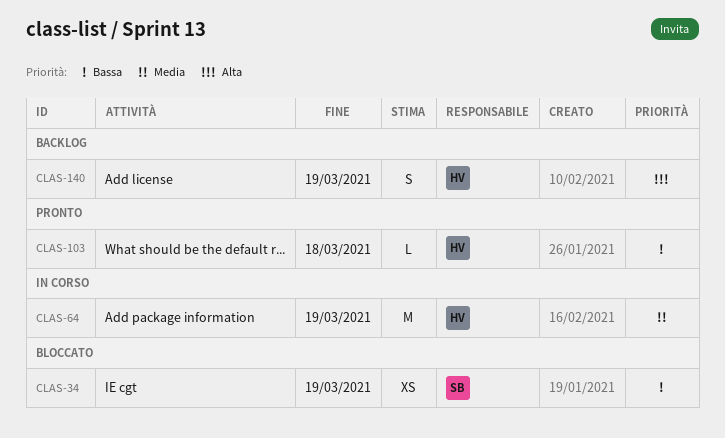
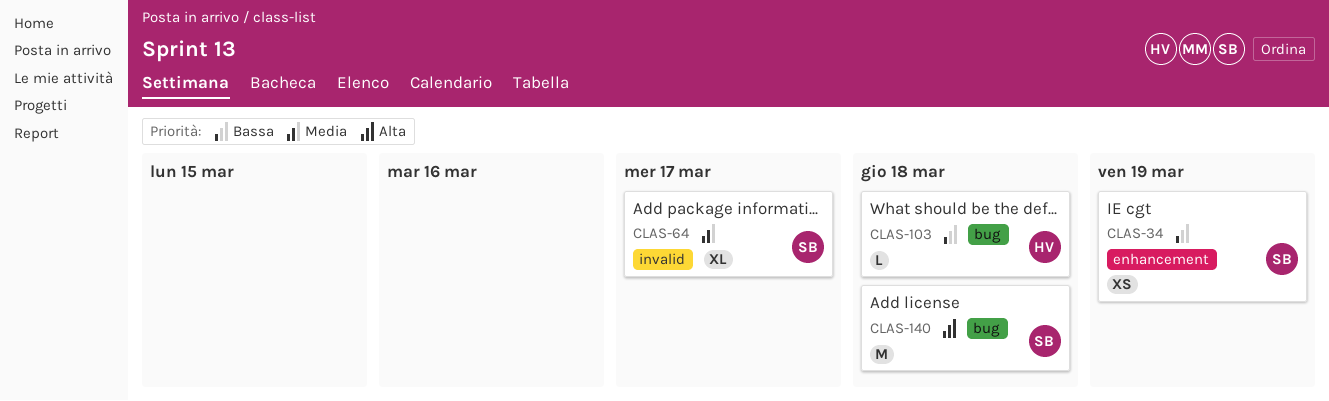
CLAS-64, owner: HV -> SB
CLAS-64, estimate: M -> XL
CLAS-64, due: Mar 19 -> Mar 17
CLAS-140, owner: HV -> SB
CLAS-140, estimate: S -> M
CLAS-140, due: Mar 19 -> Mar 18

